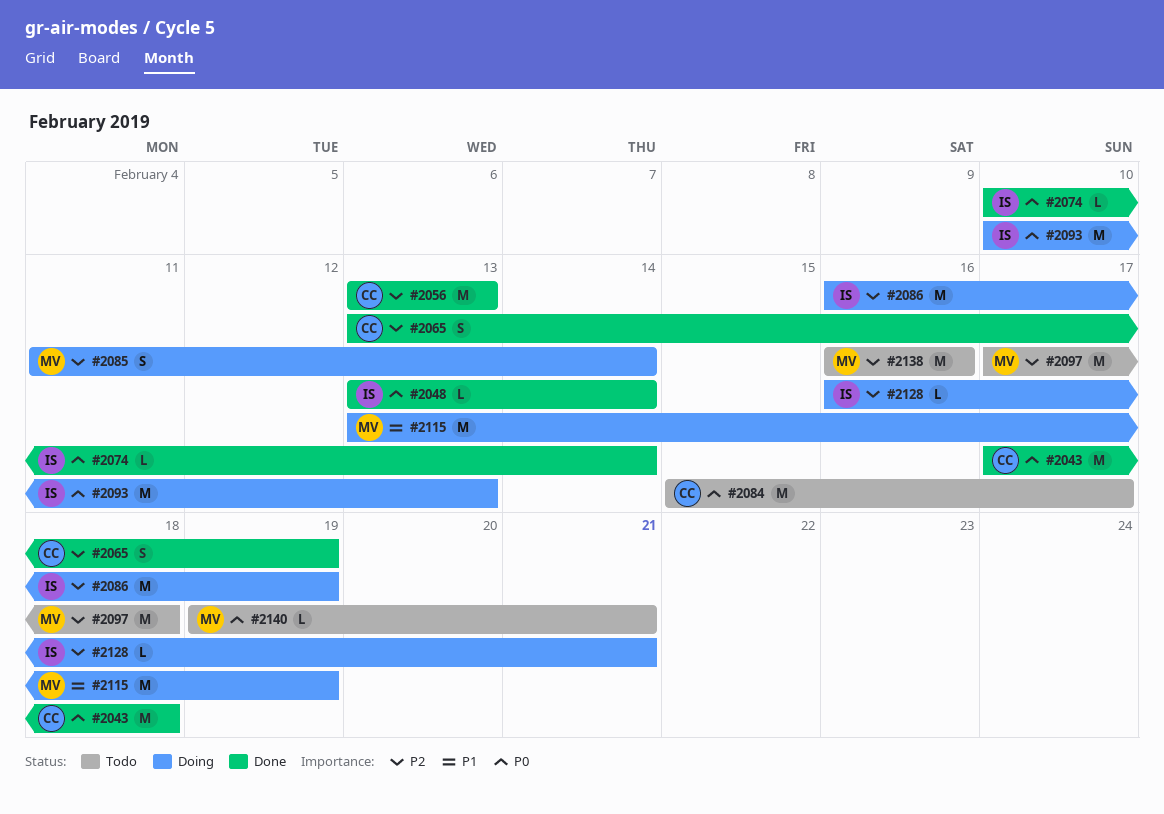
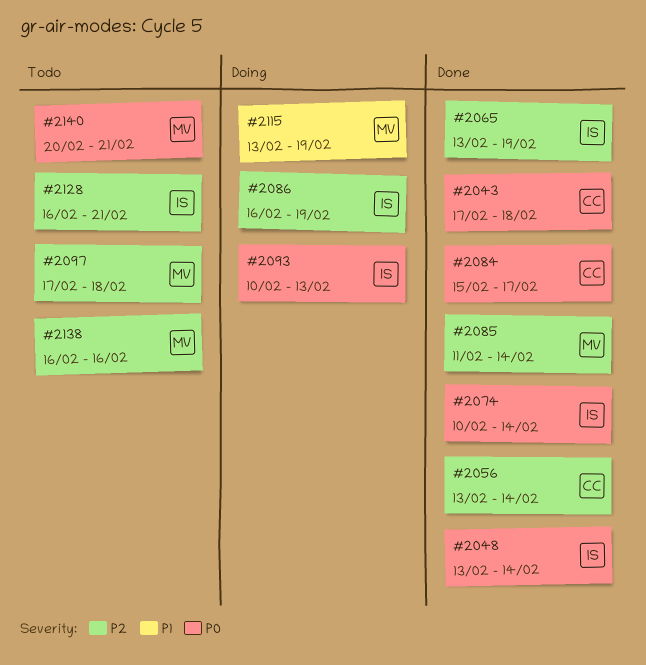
#2056, due: Feb 13 -> Feb 14
#2065, owner: CC -> IS
#2084, status: Todo -> Done
#2085, status: Doing -> Done
#2128, status: Doing -> Todo
#2140, start: Feb 19 -> Feb 20

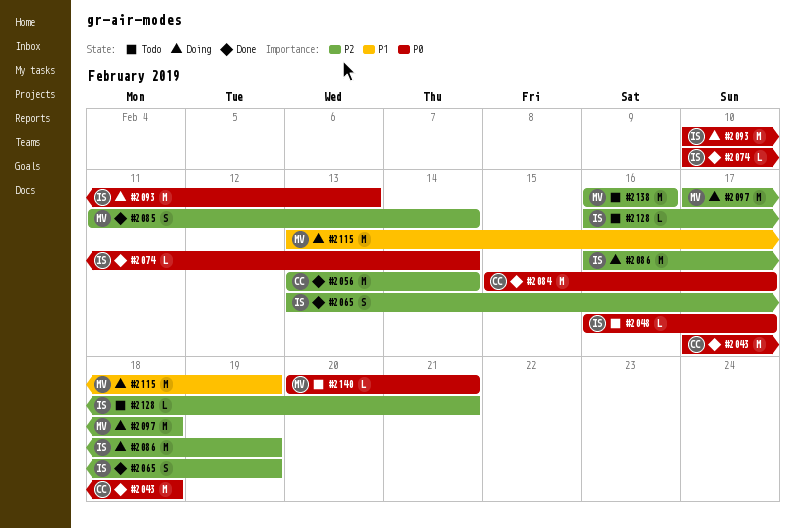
#2048, status: Done -> Todo
#2048, start: Feb 13 -> Feb 16
#2048, due: Feb 14 -> Feb 17
#2097, status: Todo -> Doing

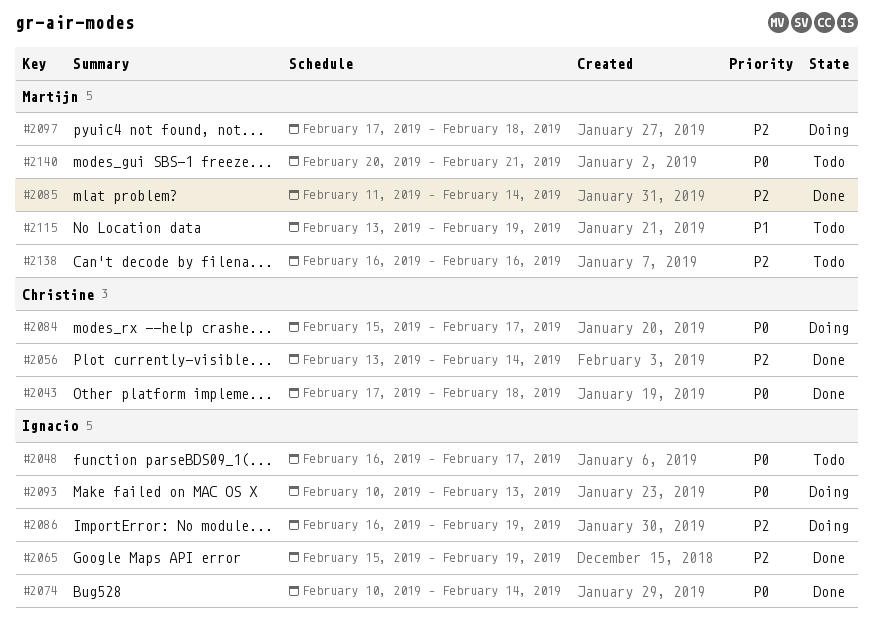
#2065, start: Feb 13 -> Feb 15
#2084, status: Done -> Doing
#2115, status: Doing -> Todo
#2128: present -> none

